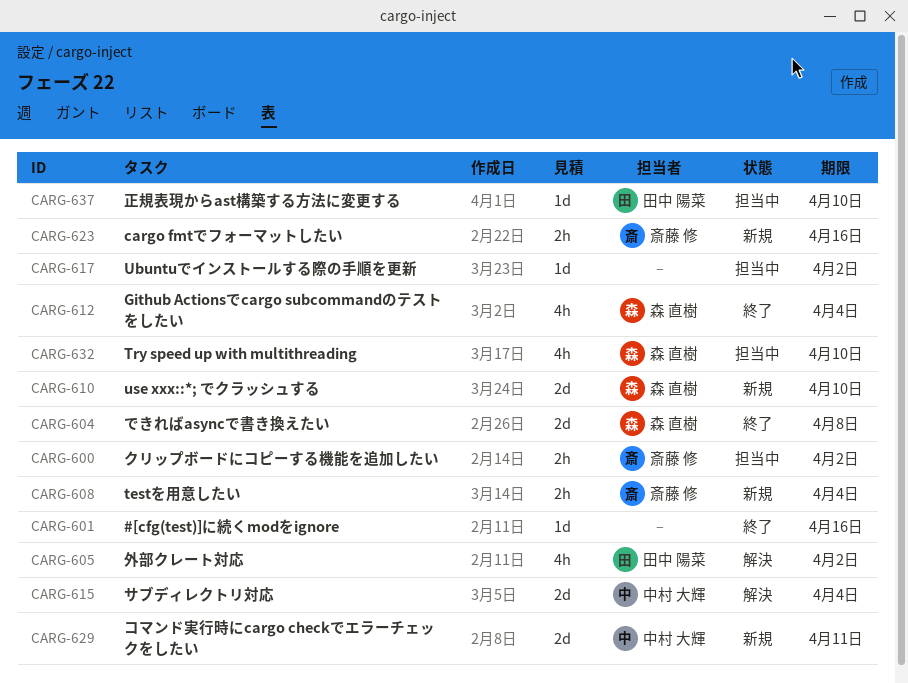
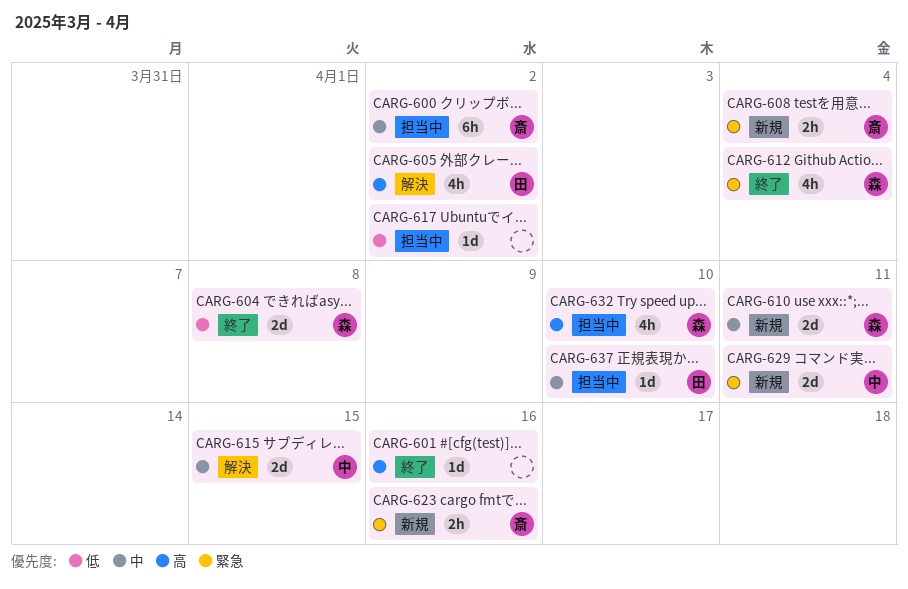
CARG-600, estimate: 2h -> 6h
CARG-610, due: Apr 10 -> Apr 11
CARG-615, due: Apr 4 -> Apr 15

